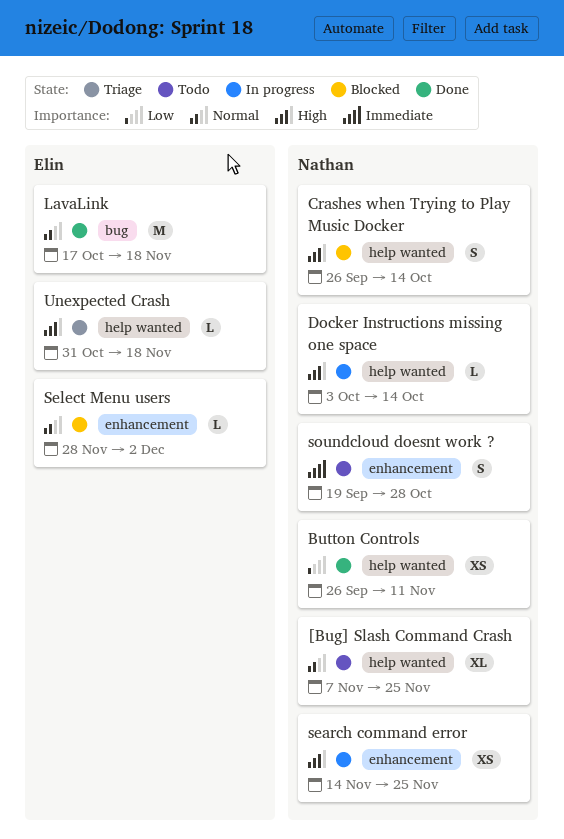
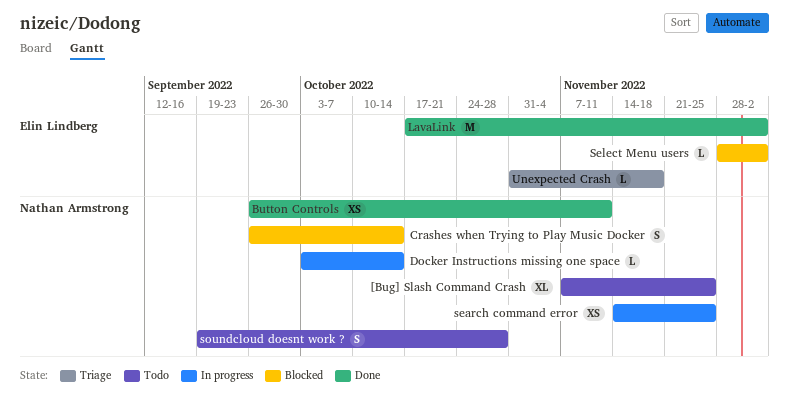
LavaLink, due: Nov 18 -> Dec 2

